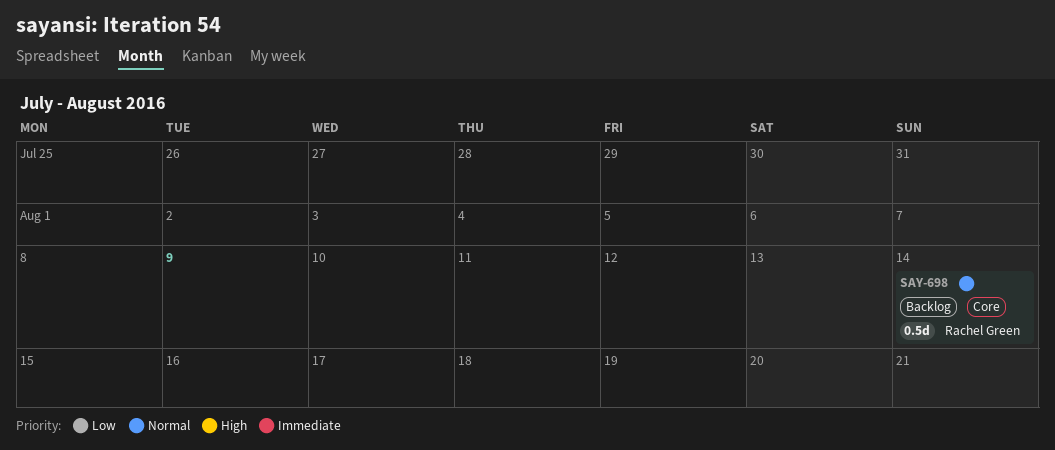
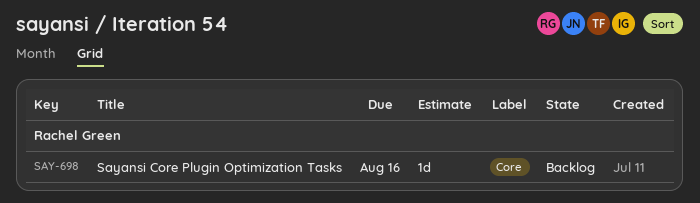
SAY-698, estimate: 0.5d -> 1d
SAY-698, due: Aug 14 -> Aug 16

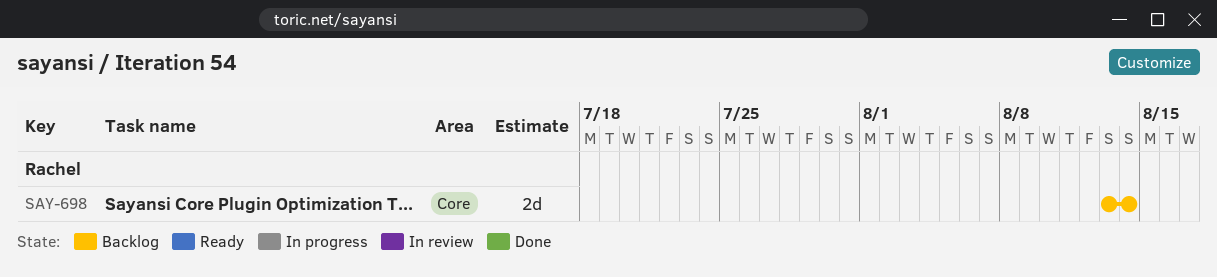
SAY-698, estimate: 1d -> 2d
SAY-698, due: Aug 16 -> Aug 14

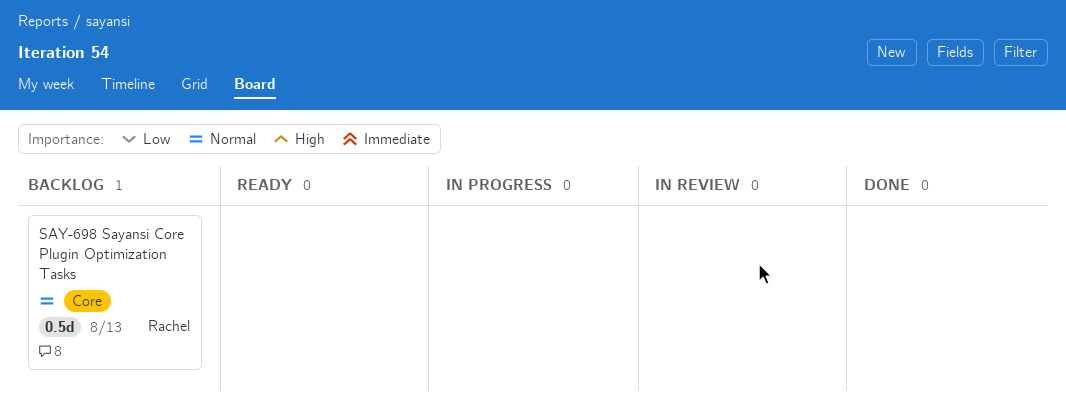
SAY-698, estimate: 2d -> 0.5d
SAY-698, due: Aug 14 -> Aug 13

